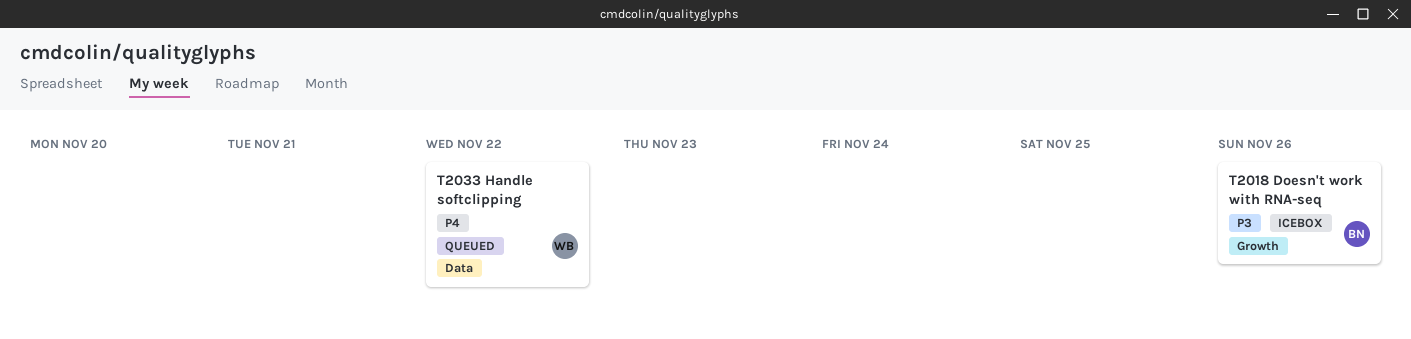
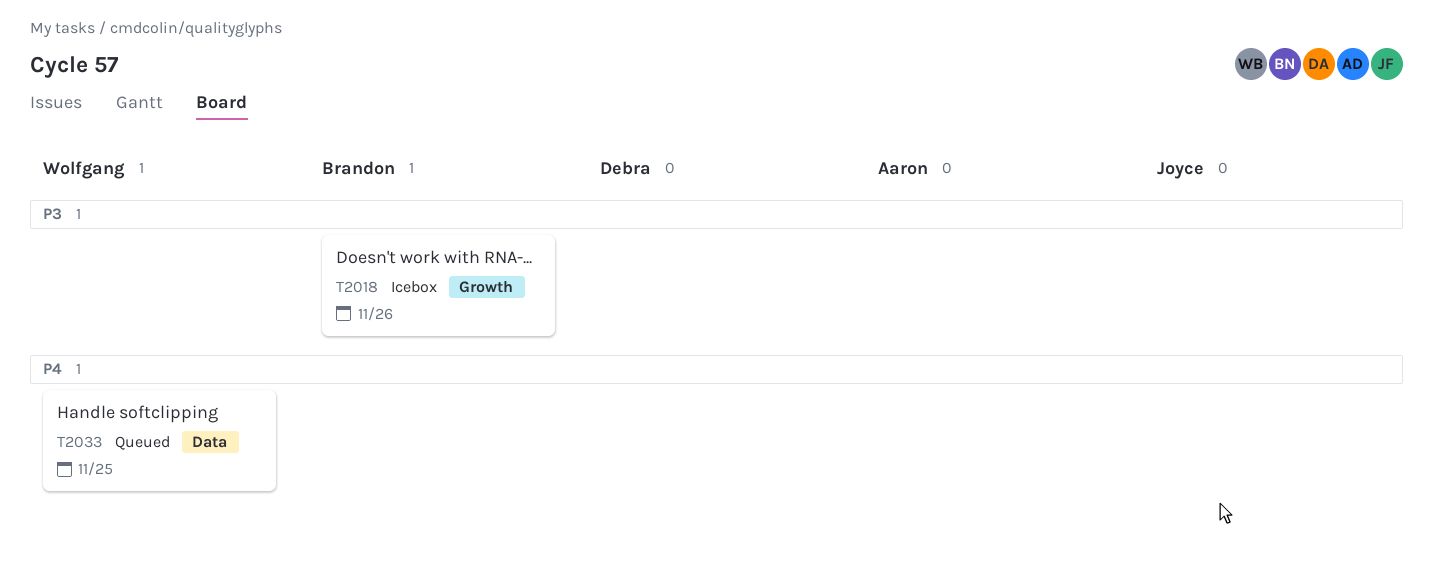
T2033, due: Nov 22 -> Nov 25

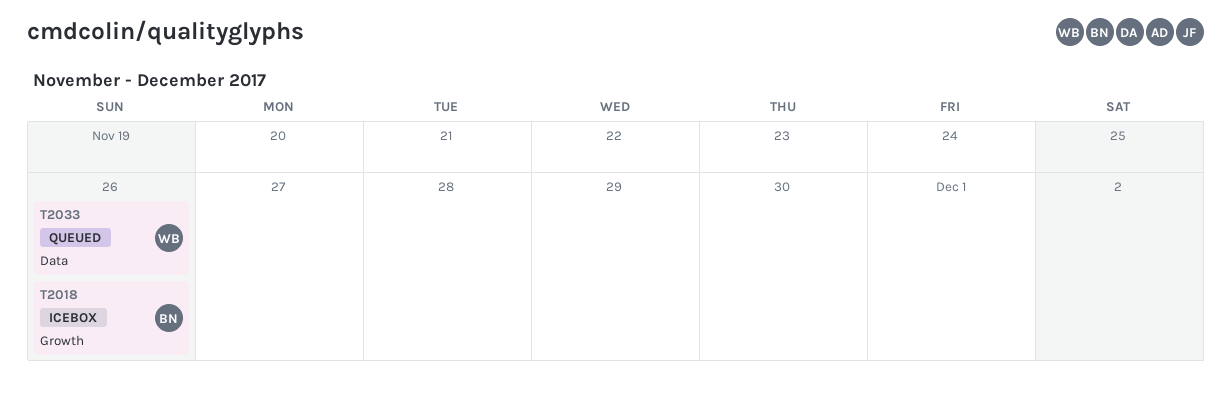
T2033, due: Nov 25 -> Nov 26

